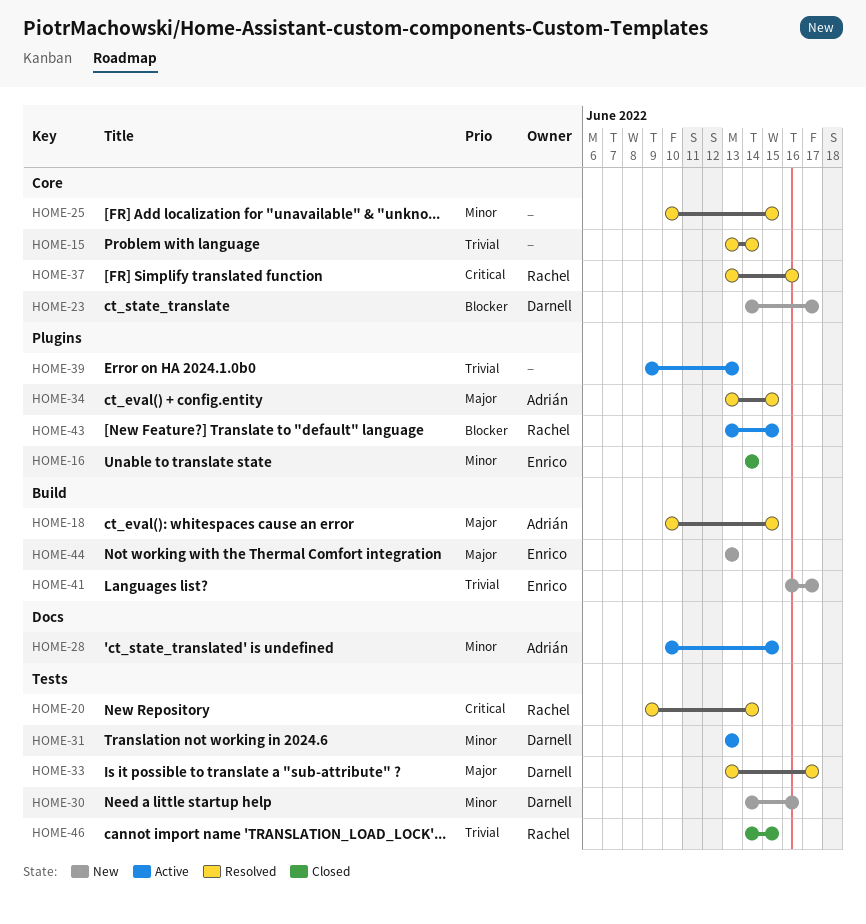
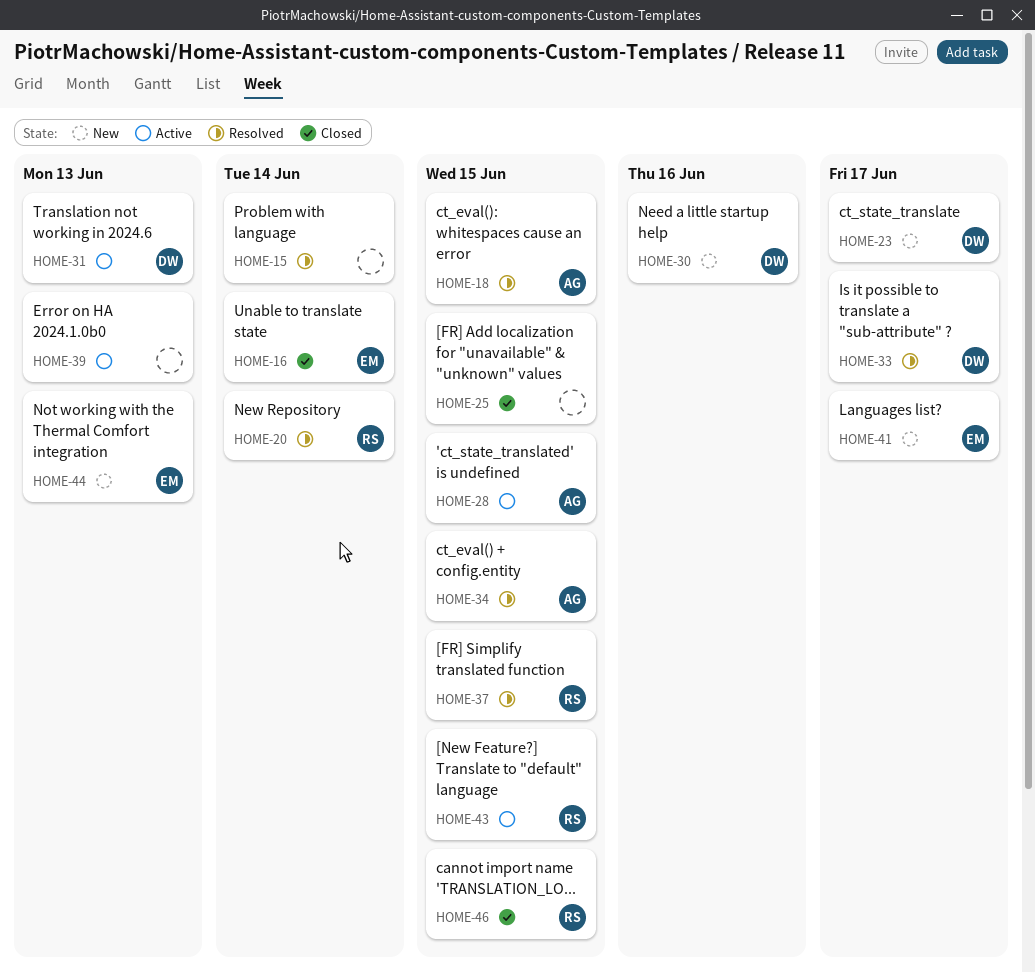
HOME-25, status: Resolved -> Closed
HOME-37, due: Jun 16 -> Jun 15

